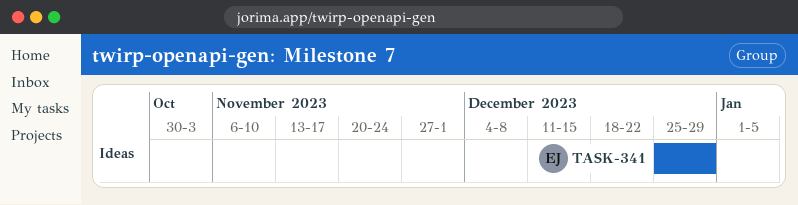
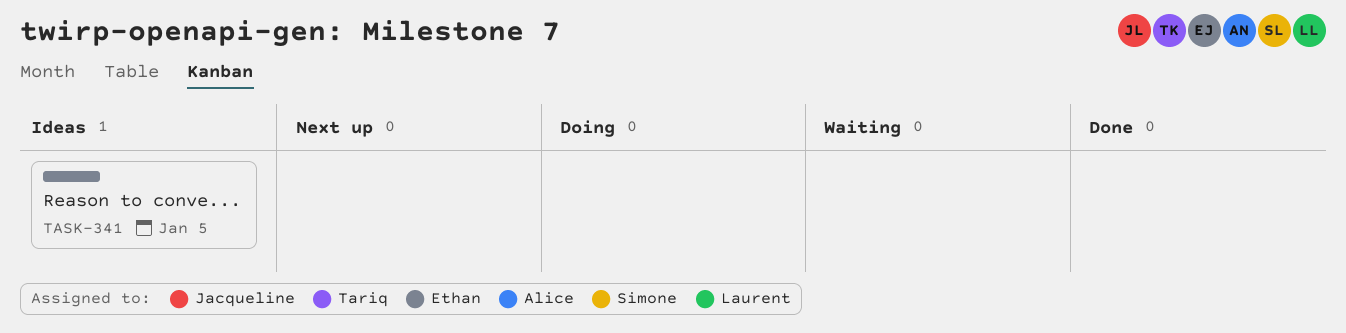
TASK-341, due: Dec 29 -> Jan 5

